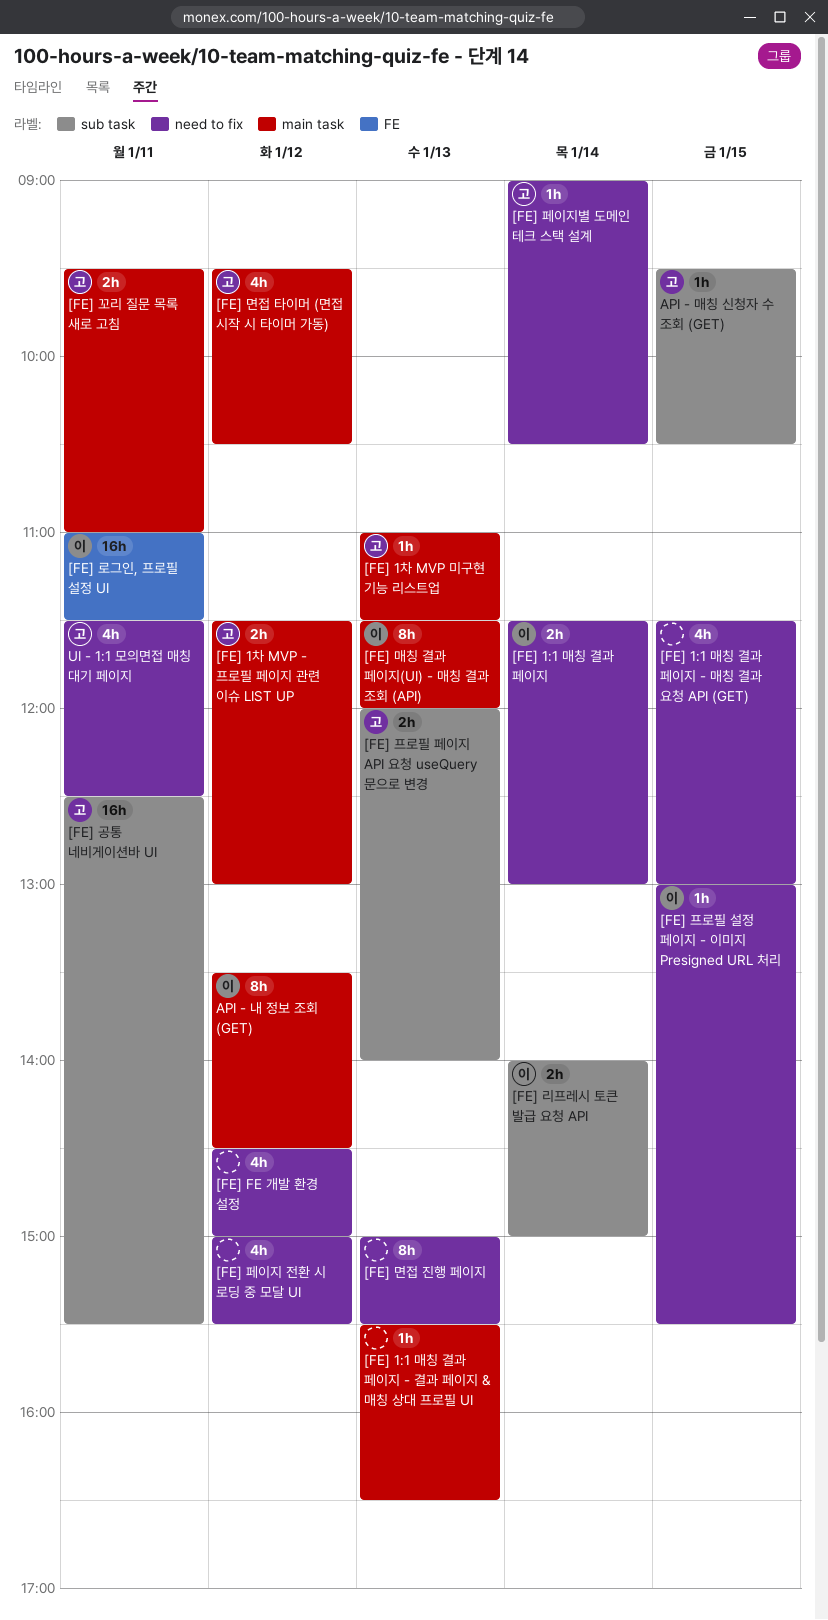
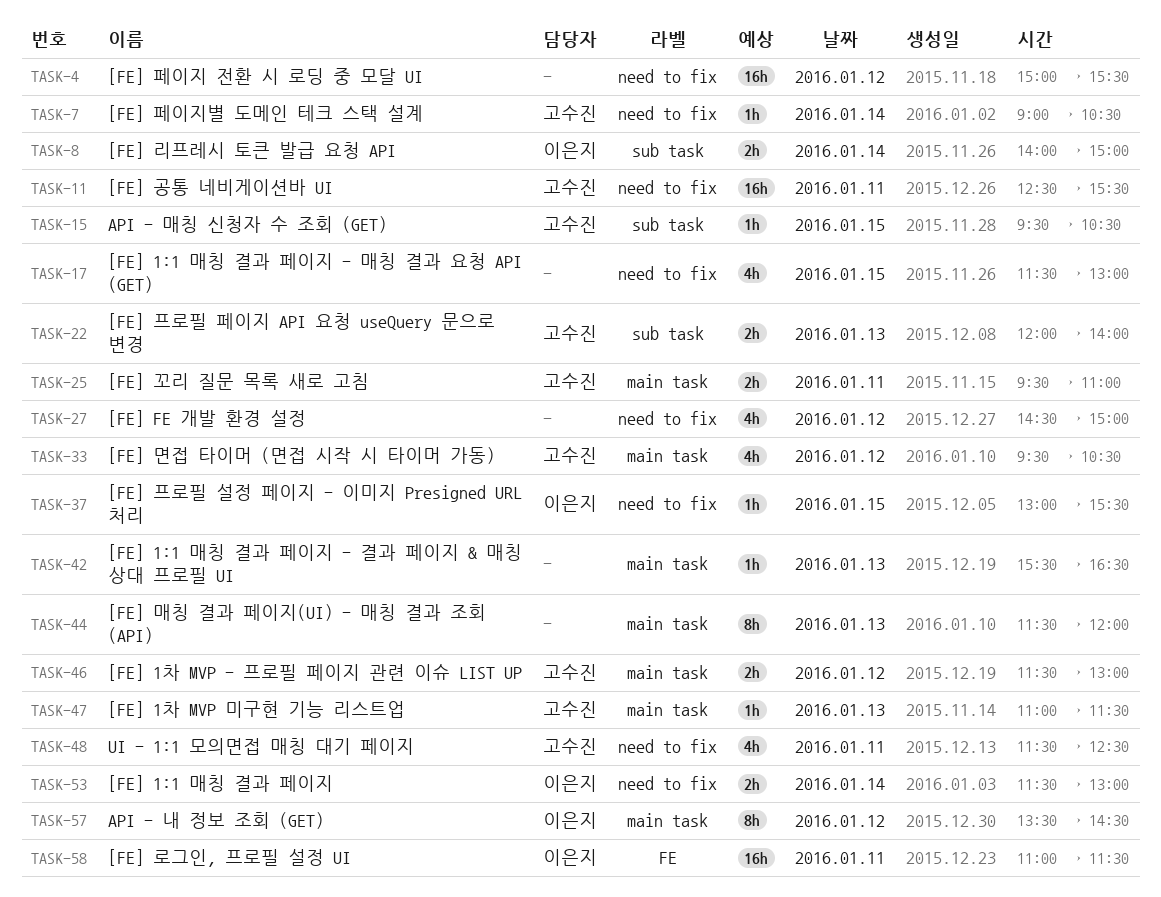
[FE] 공통 네비게이션바 UI, label: sub task -> need to fix
[FE] 매칭 결과 페이지(UI) - 매칭 결과 조회 (API), owner: 이은지 -> none
[FE] 면접 진행 페이지: present -> none
[FE] 페이지 전환 시 로딩 중 모달 UI, estimate: 4h -> 16h

